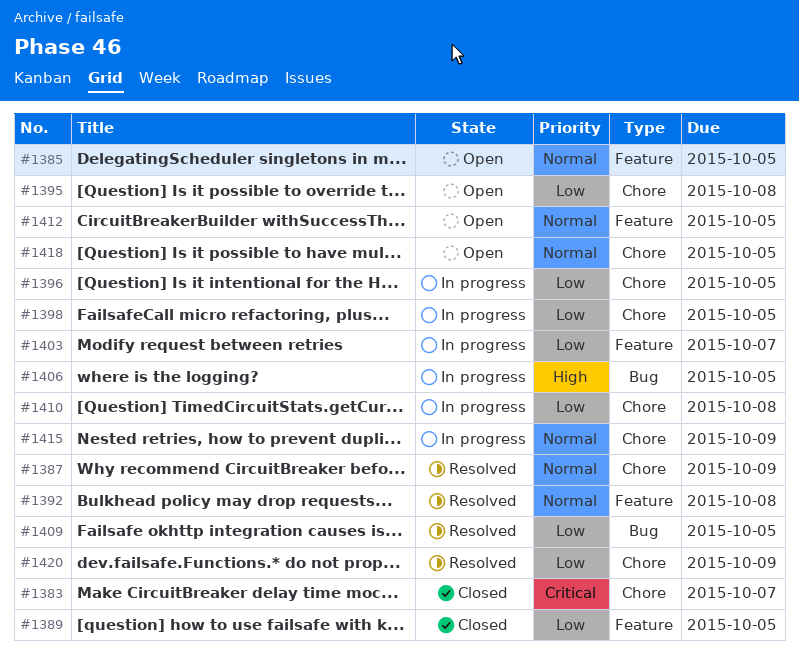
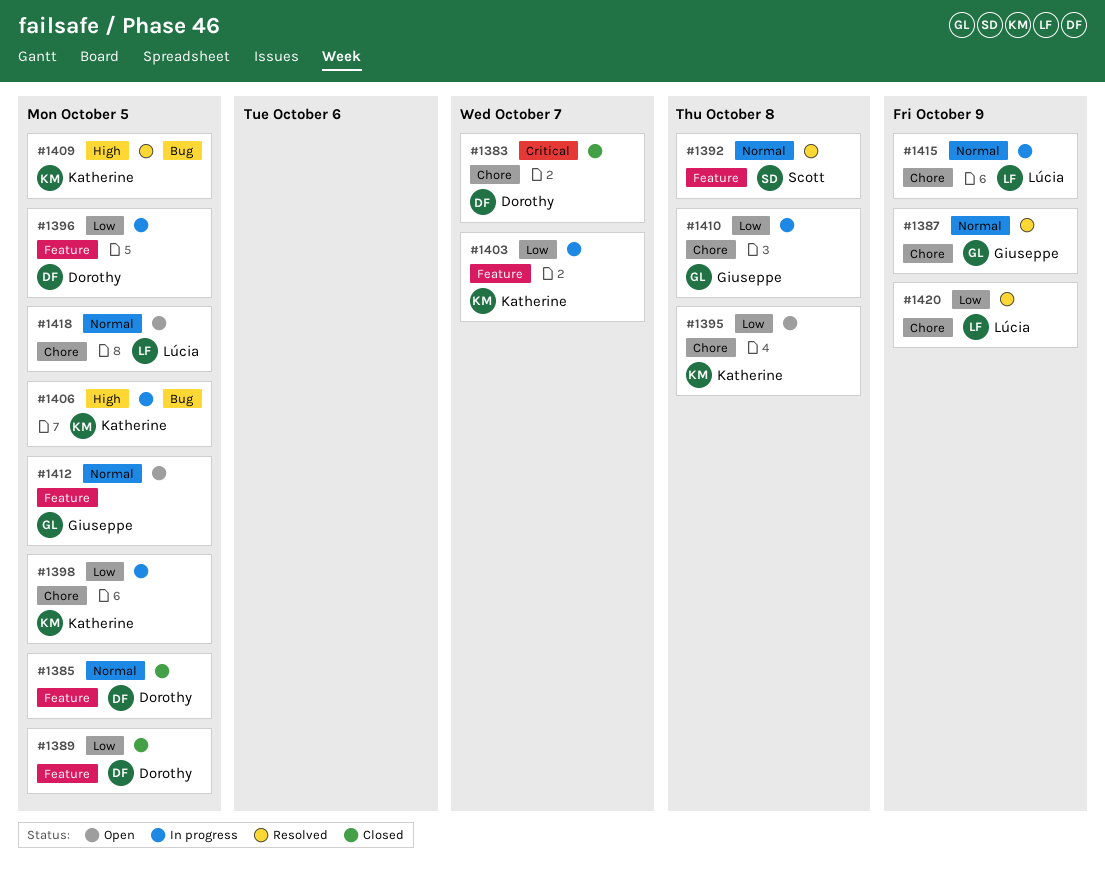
#1385, status: Open -> Closed
#1396, label: Chore -> Feature
#1409, priority: Low -> High

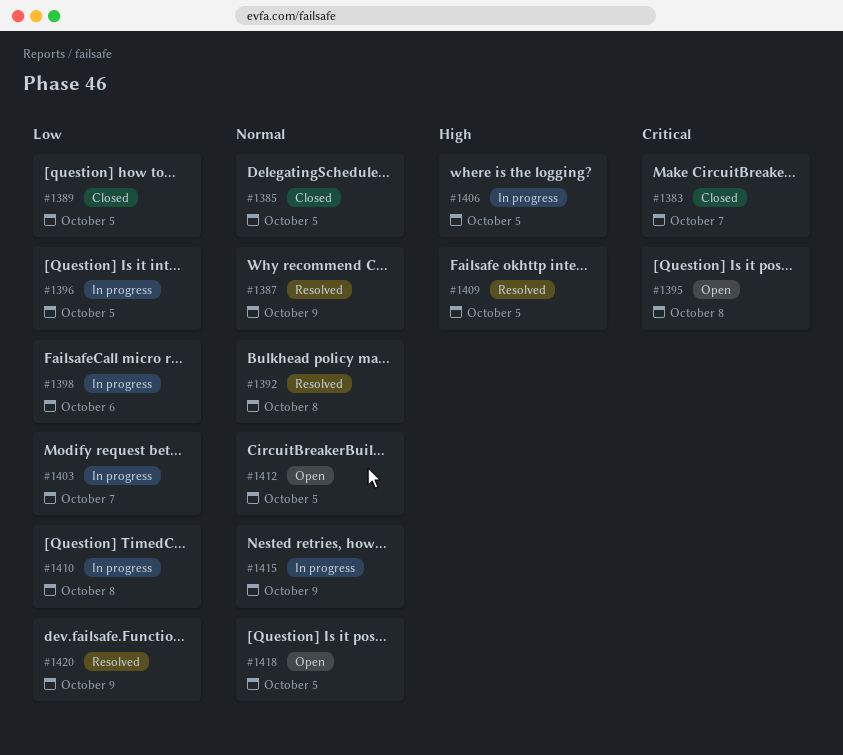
#1395, priority: Low -> Critical
#1398, due: Oct 5 -> Oct 6

